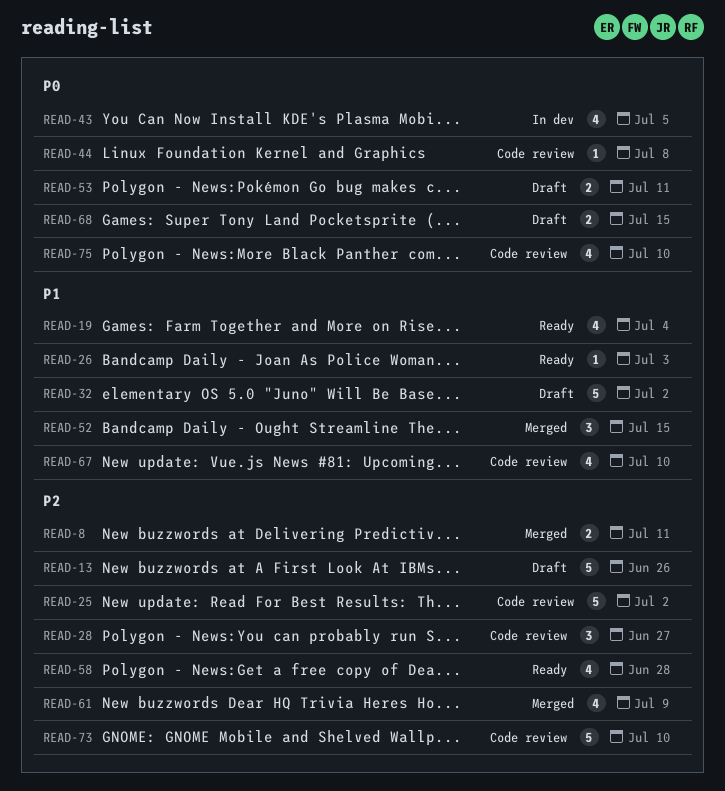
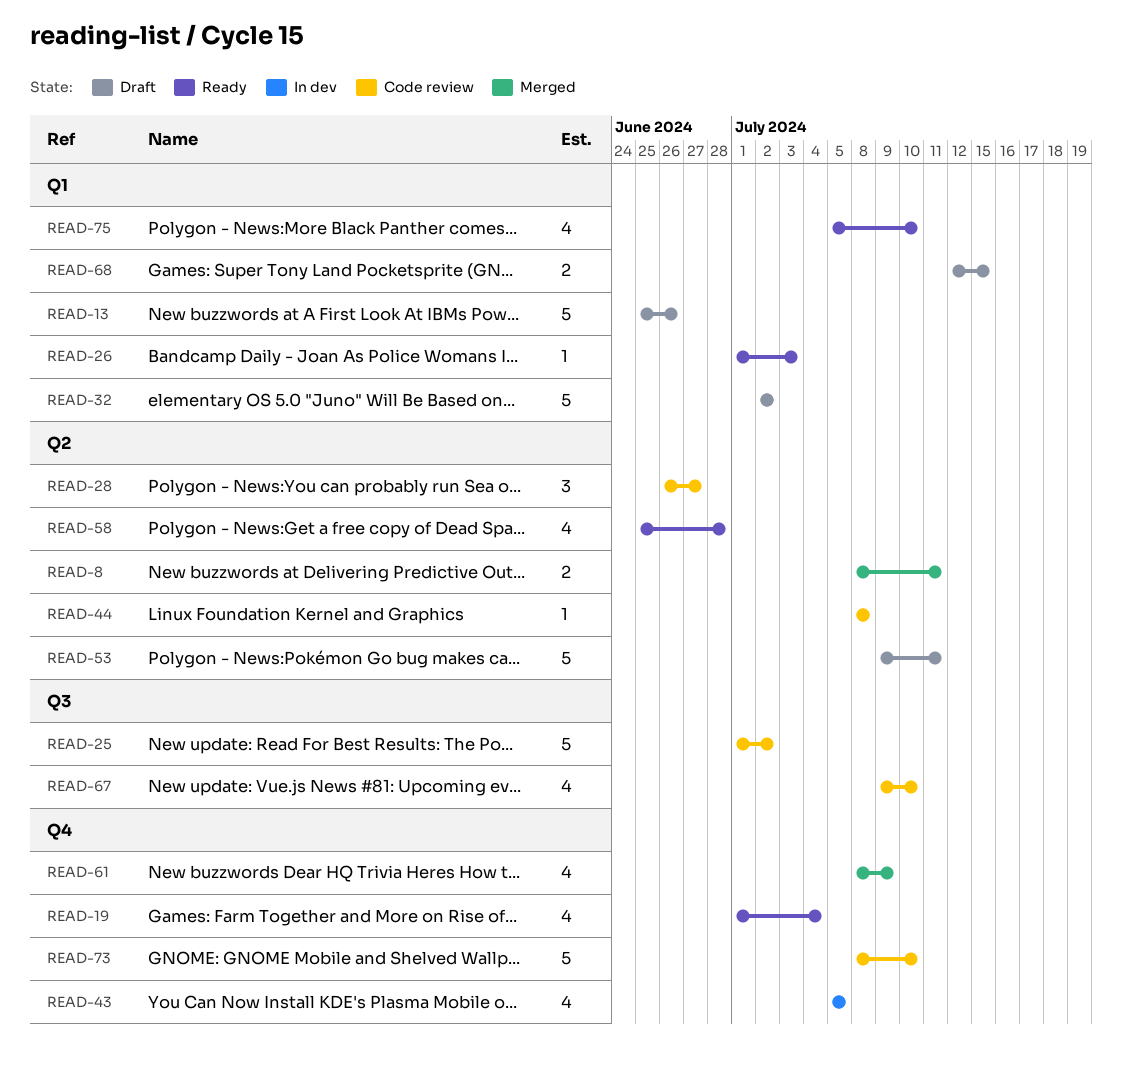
READ-52: present -> none
READ-53, estimate: 2 -> 5
READ-75, status: Code review -> Ready

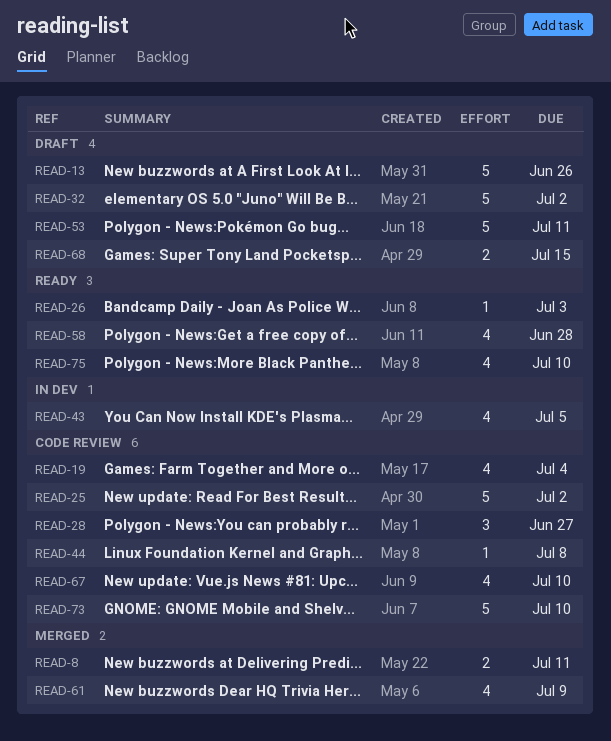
READ-19, status: Ready -> Code review

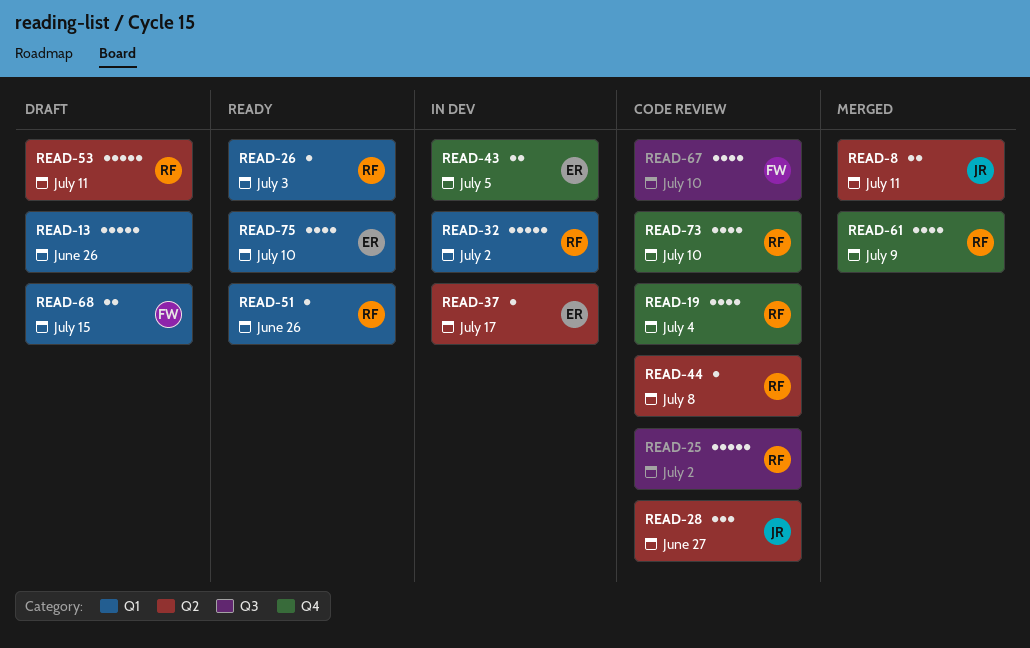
READ-32, status: Draft -> In dev
READ-37: none -> present
READ-43, estimate: 4 -> 2
READ-51: none -> present
READ-58: present -> none
READ-73, estimate: 5 -> 4

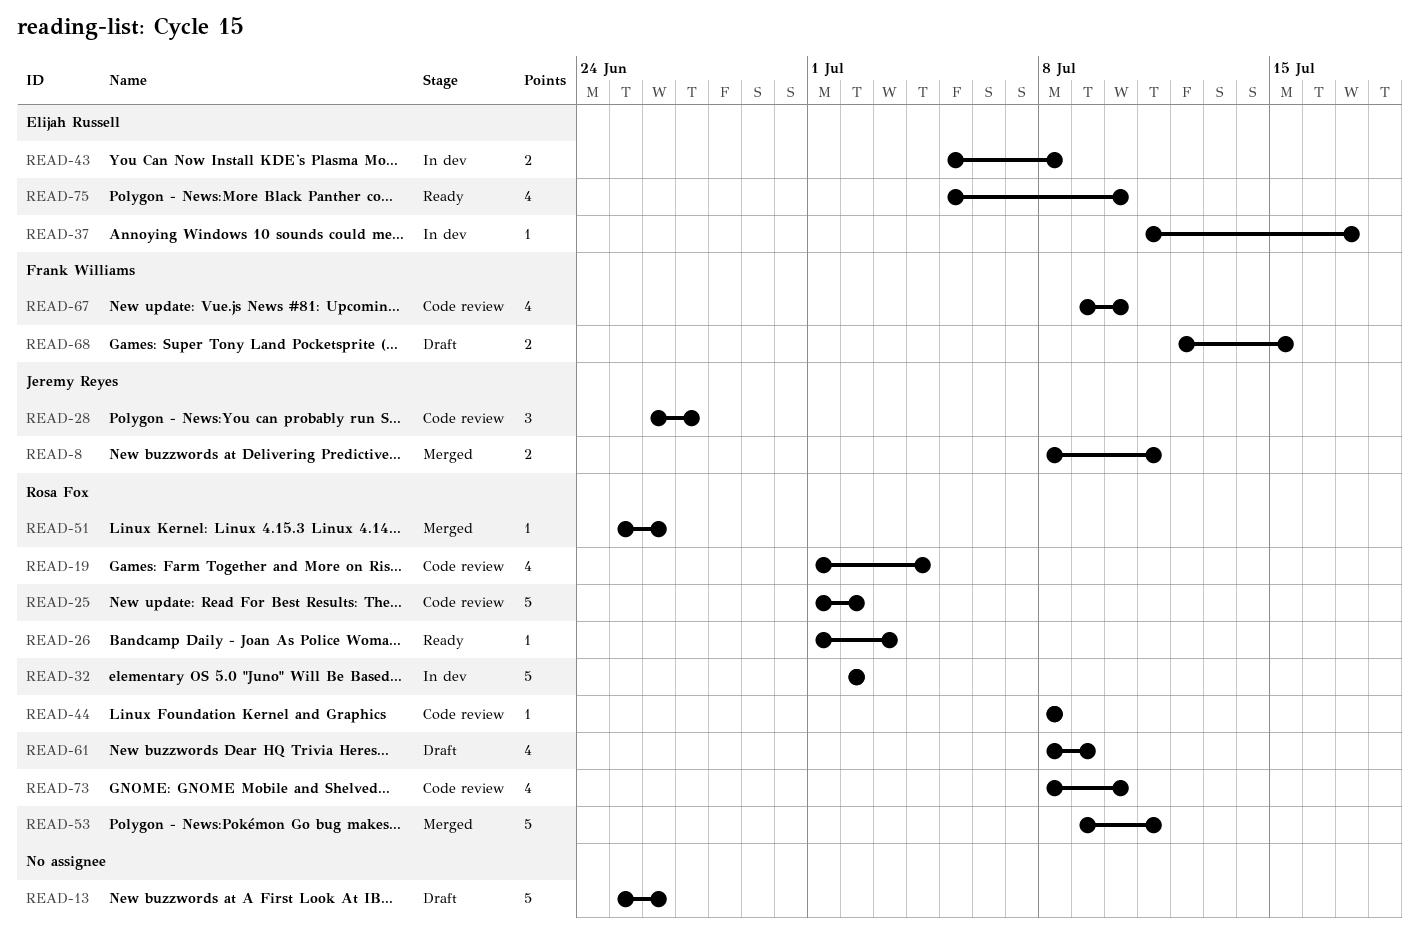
READ-43, due: Jul 5 -> Jul 8
READ-51, status: Ready -> Merged
READ-53, status: Draft -> Merged
READ-61, status: Merged -> Draft

